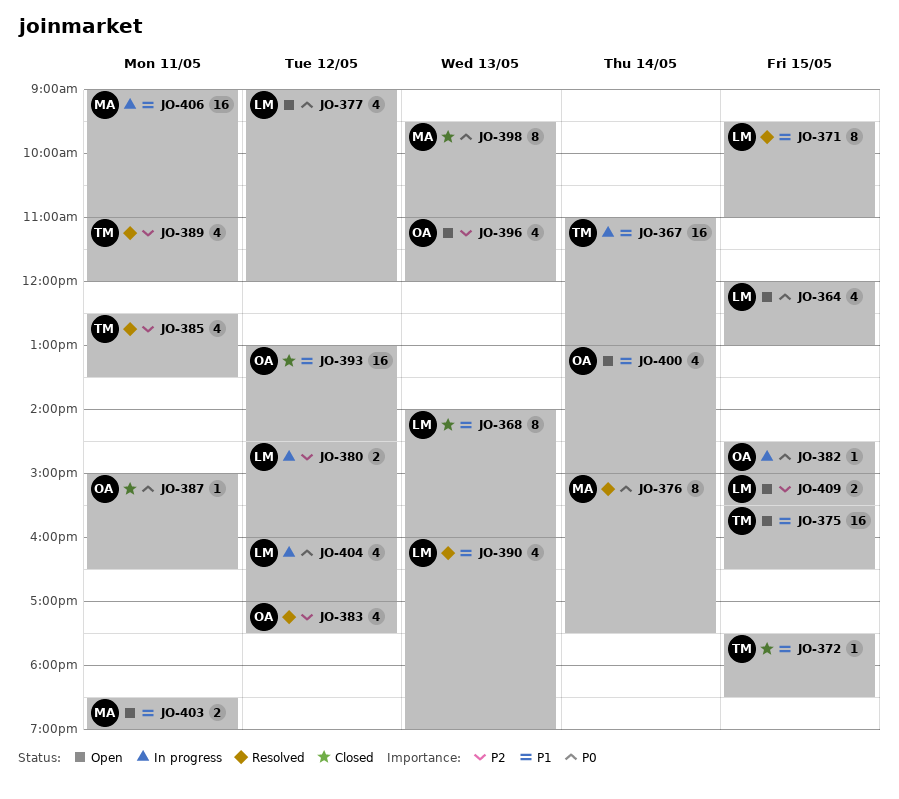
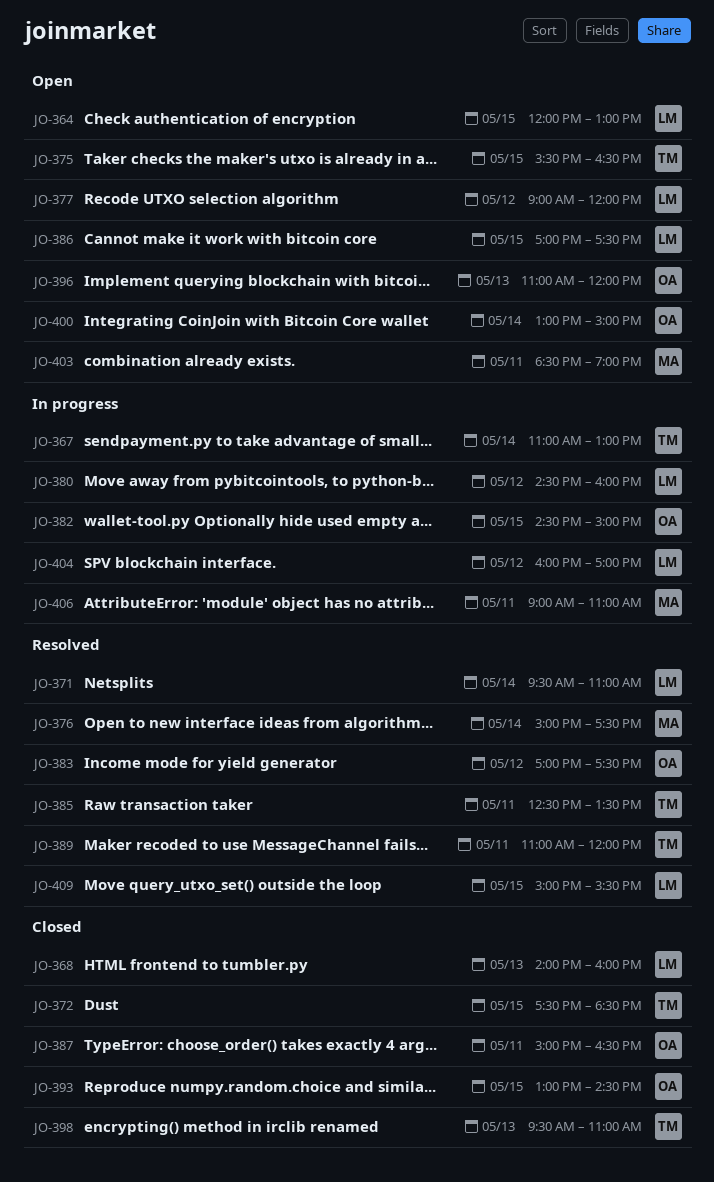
JO-371, day: May 15 -> May 14
JO-386: none -> present
JO-390: present -> none
JO-393, day: May 12 -> May 15
JO-398, owner: MA -> TM
JO-409, status: Open -> Resolved

